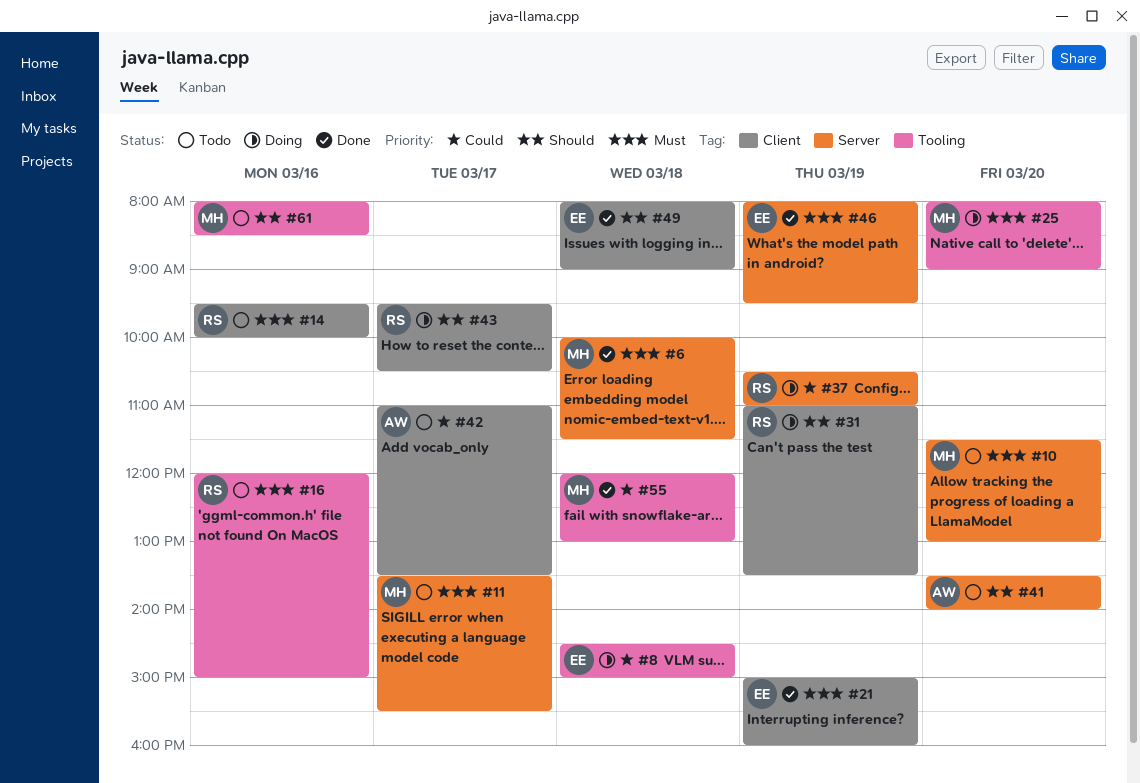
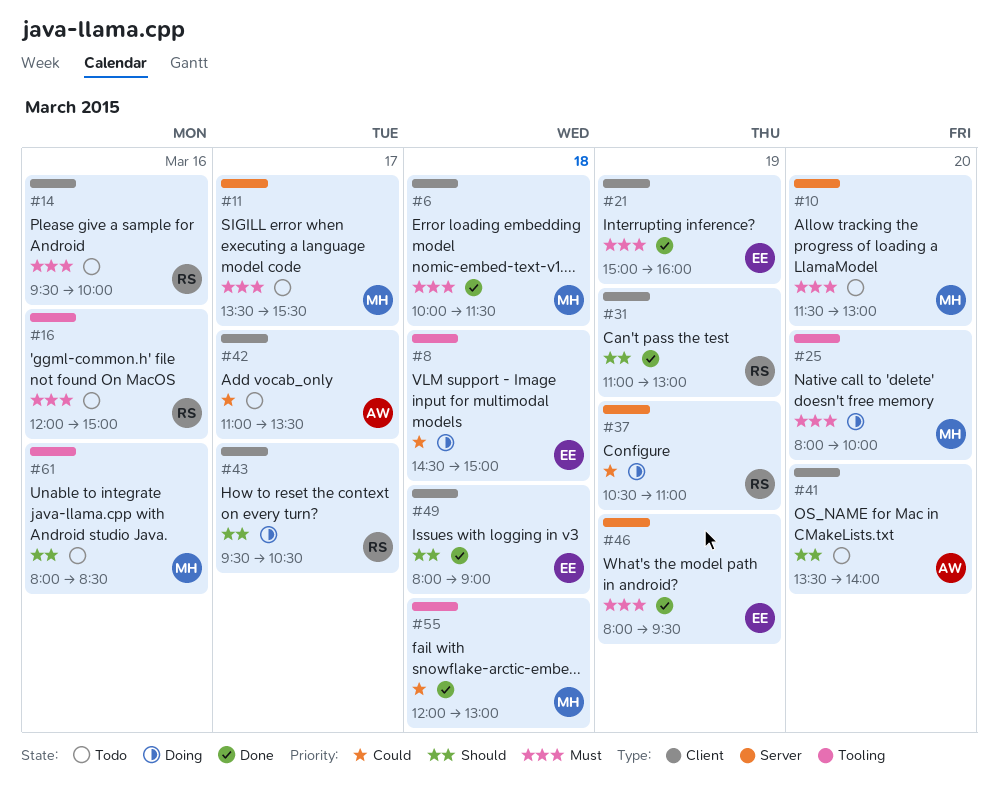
#6, label: Server -> Client
#25, ends: 09:00 -> 10:00
#31, status: Doing -> Done
#31, ends: 13:30 -> 13:00
#41, label: Server -> Client

